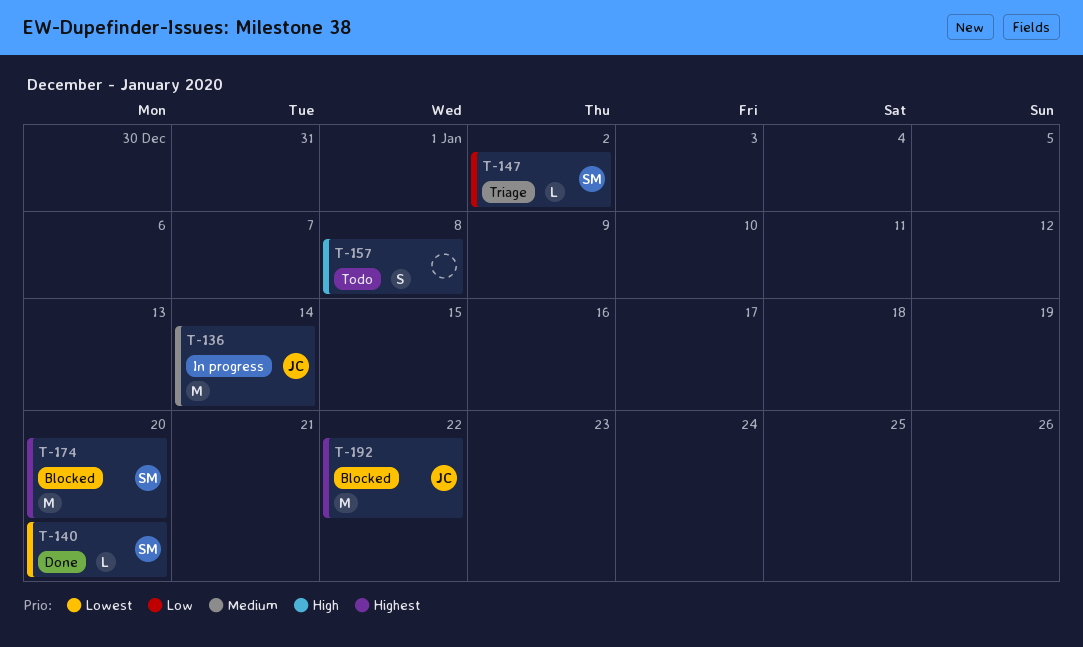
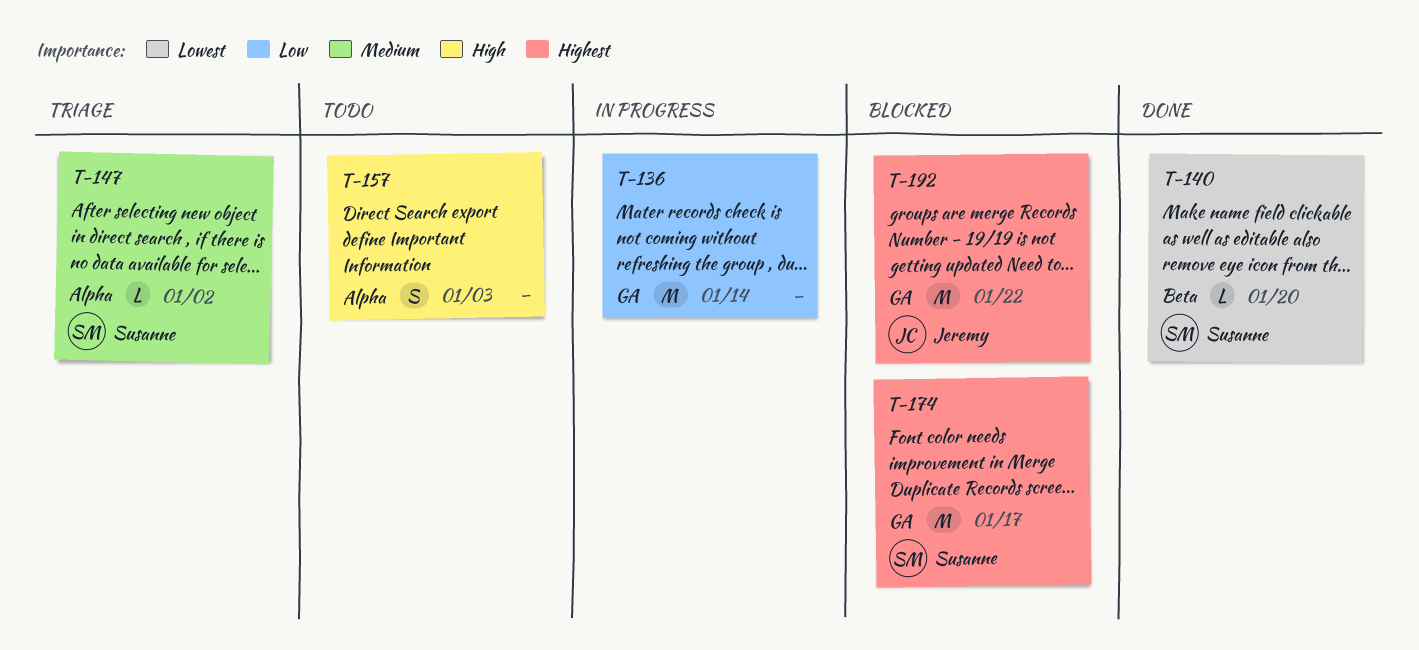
T-136, owner: Jeremy -> none
T-136, priority: Medium -> Low
T-147, priority: Low -> Medium
T-157, due: Jan 8 -> Jan 3
T-174, due: Jan 20 -> Jan 17

